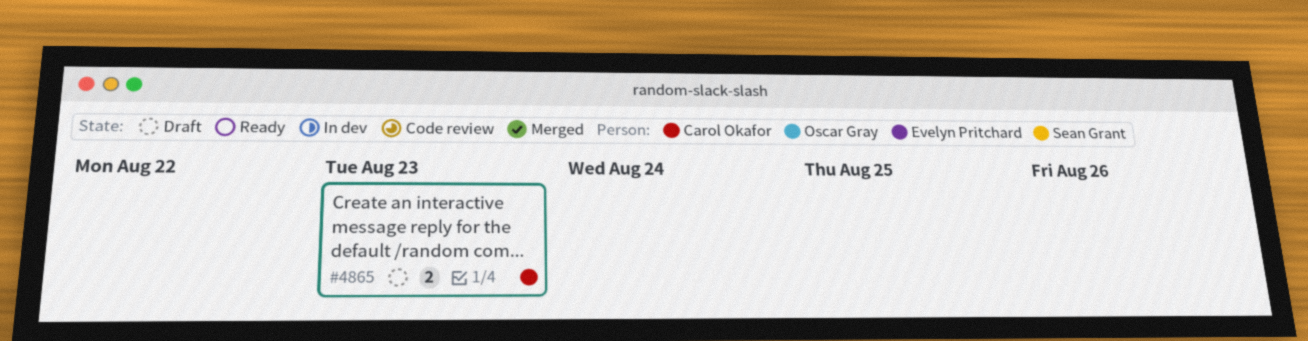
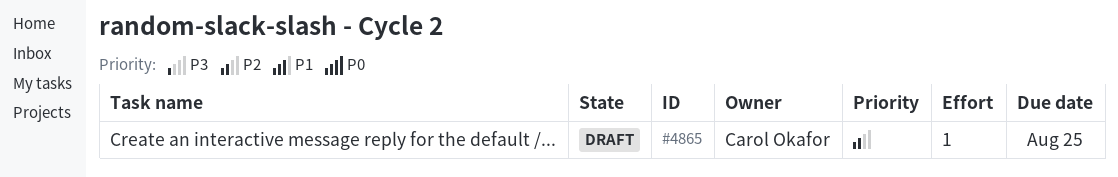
#4865, estimate: 2 -> 1
#4865, due: Aug 23 -> Aug 25

